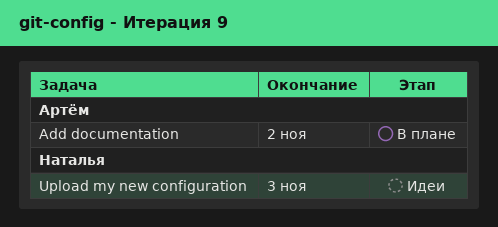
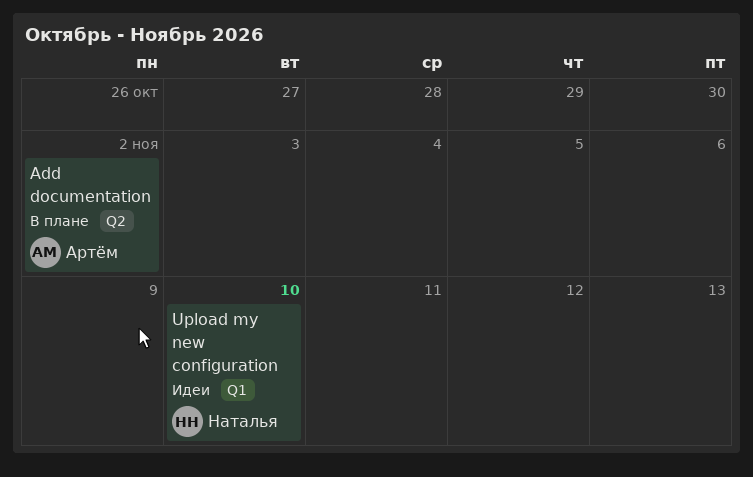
Upload my new configuration, due: Nov 3 -> Nov 10

